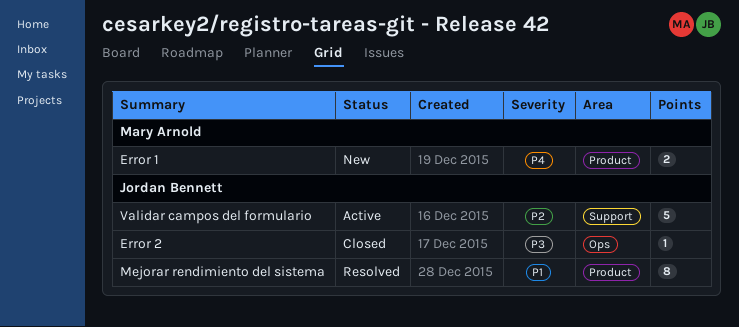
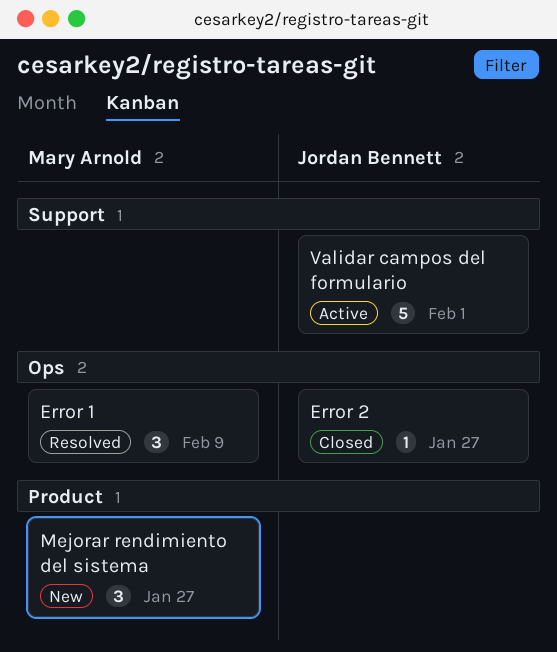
Error 1, status: New -> Resolved
Error 1, label: Product -> Ops
Error 1, estimate: 2 -> 3
Mejorar rendimiento del sistema, status: Resolved -> New
Mejorar rendimiento del sistema, owner: Jordan Bennett -> Mary Arnold
Mejorar rendimiento del sistema, estimate: 8 -> 3

